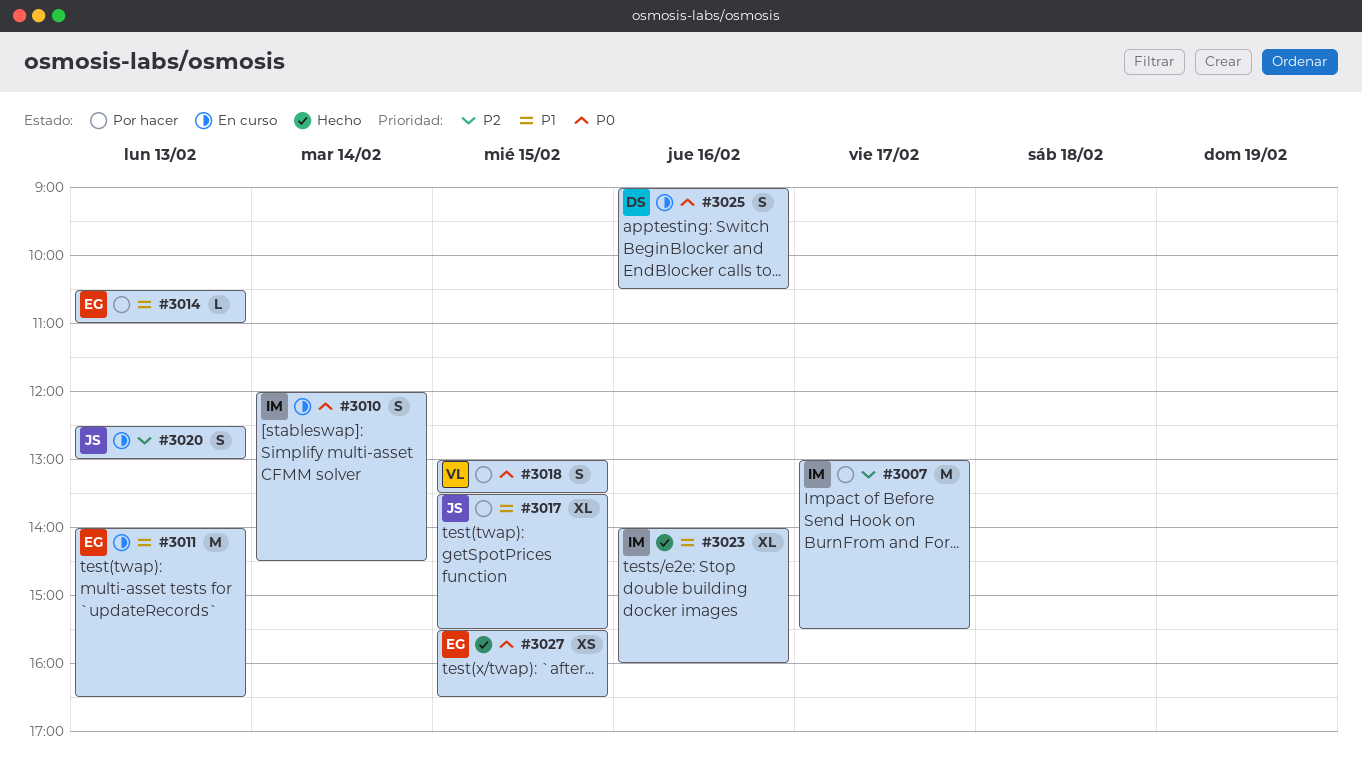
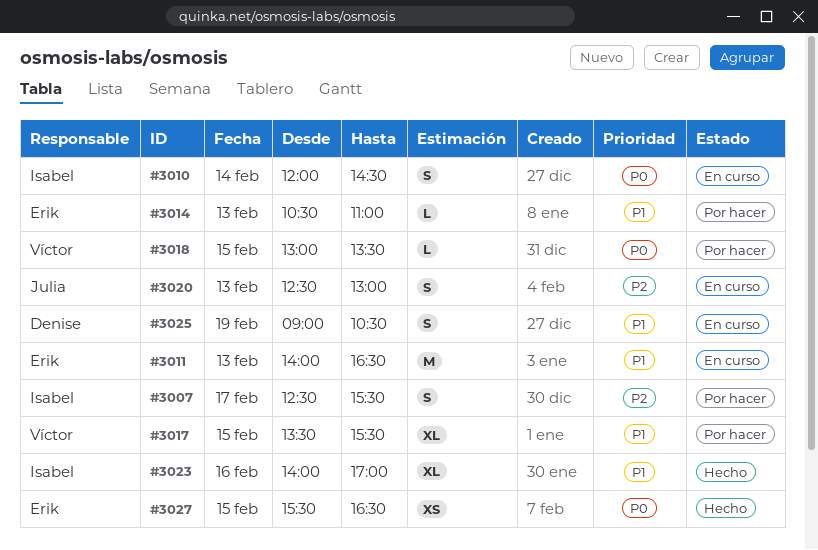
#3007, estimate: M -> S
#3007, begins: 13:00 -> 12:30
#3017, owner: Julia -> Víctor
#3018, estimate: S -> L
#3023, ends: 16:00 -> 17:00
#3025, priority: P0 -> P1
#3025, day: Feb 16 -> Feb 19

